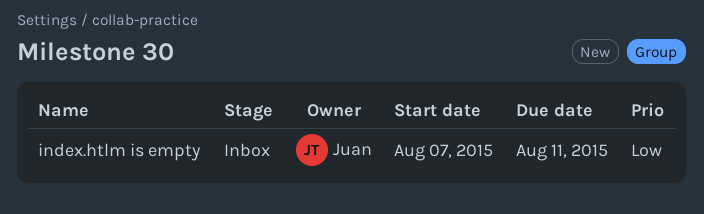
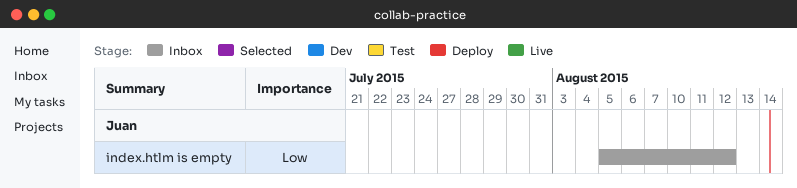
index.htlm is empty, start: Aug 7 -> Aug 5
index.htlm is empty, due: Aug 11 -> Aug 12

